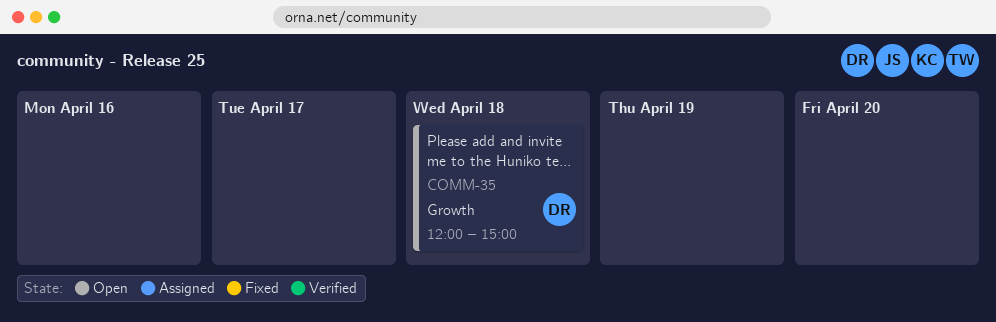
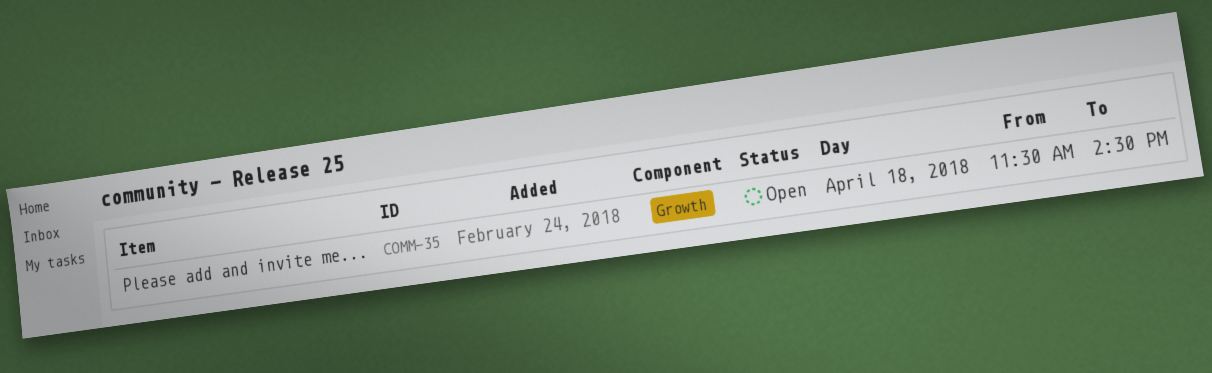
COMM-35, begins: 12:00 -> 11:30
COMM-35, ends: 15:00 -> 14:30

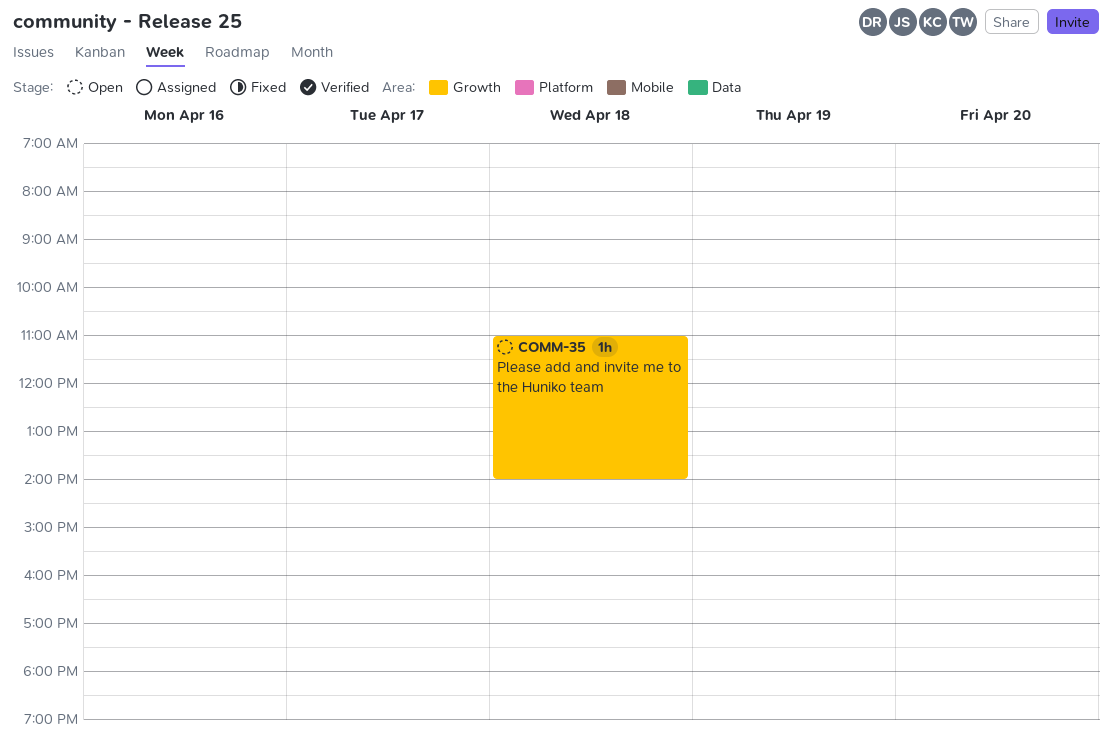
COMM-35, begins: 11:30 -> 11:00
COMM-35, ends: 14:30 -> 14:00

